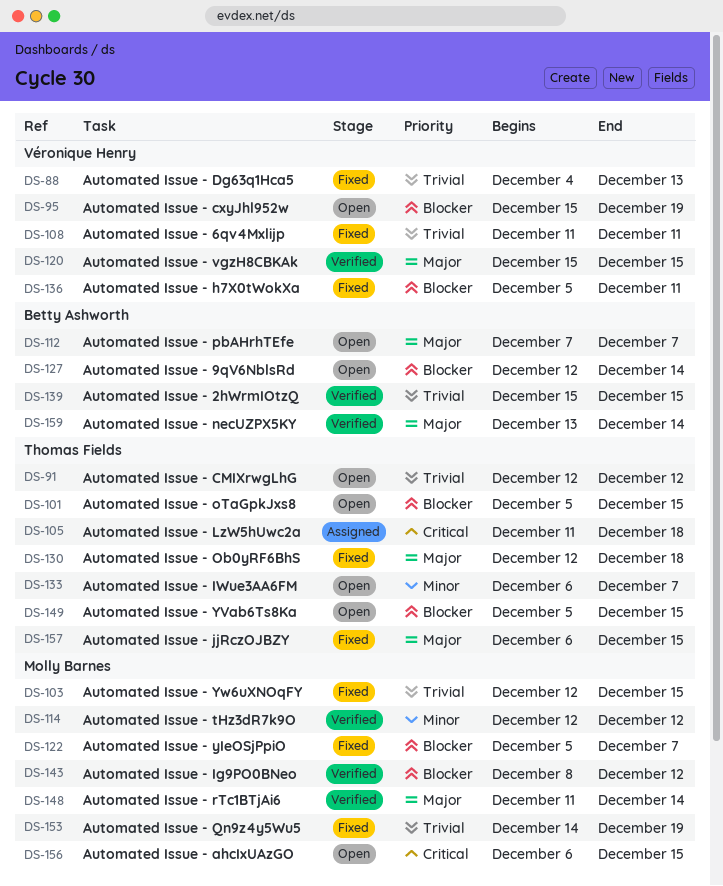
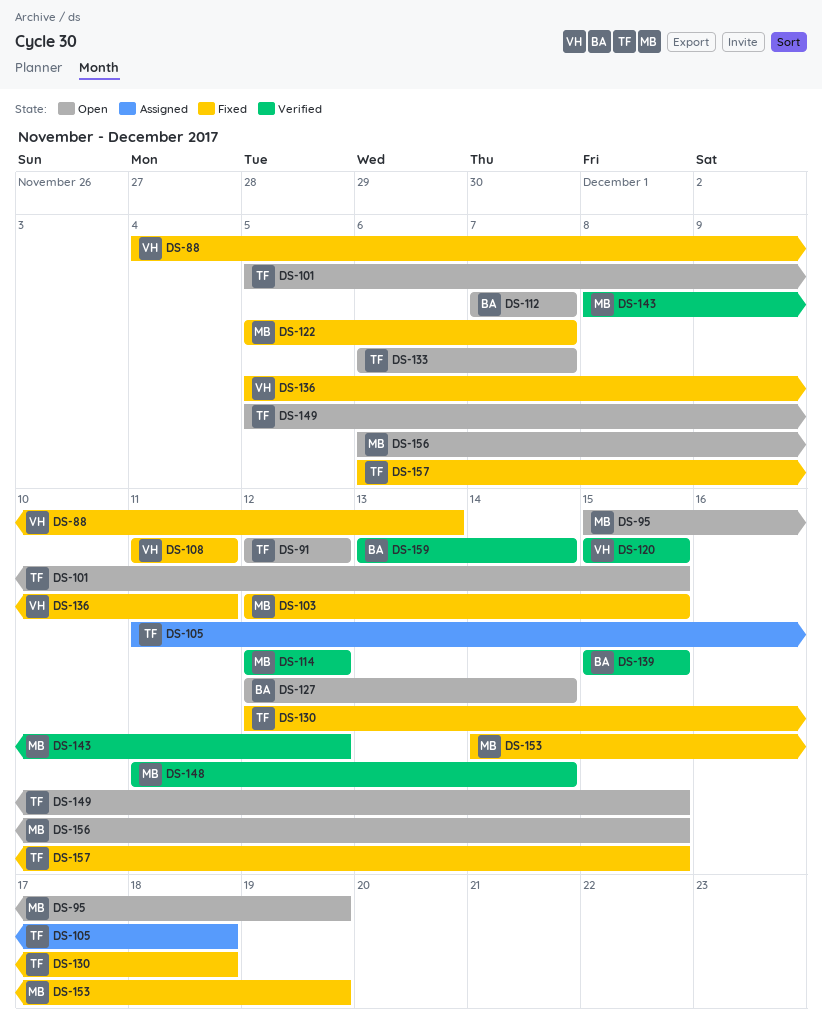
DS-95, owner: Véronique Henry -> Molly Barnes

